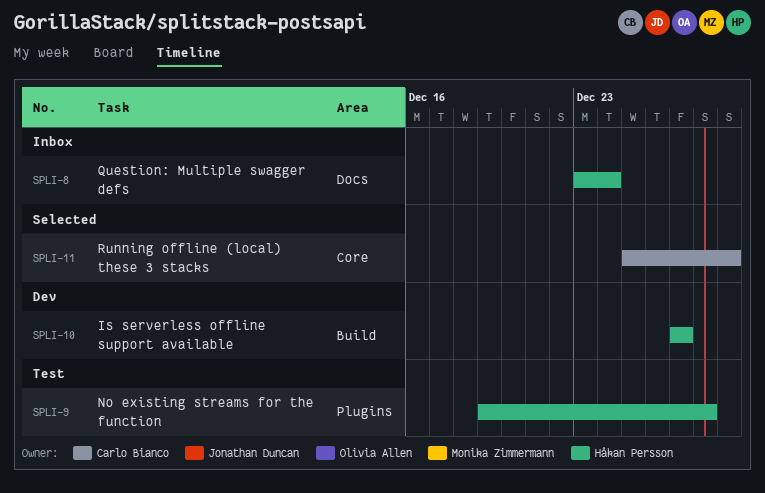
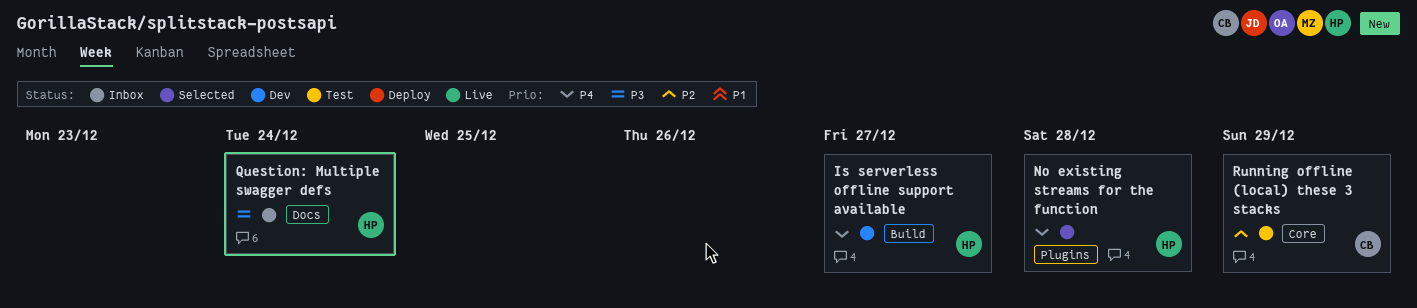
No existing streams for the function, status: Test -> Selected
Running offline (local) these 3 stacks, status: Selected -> Test

